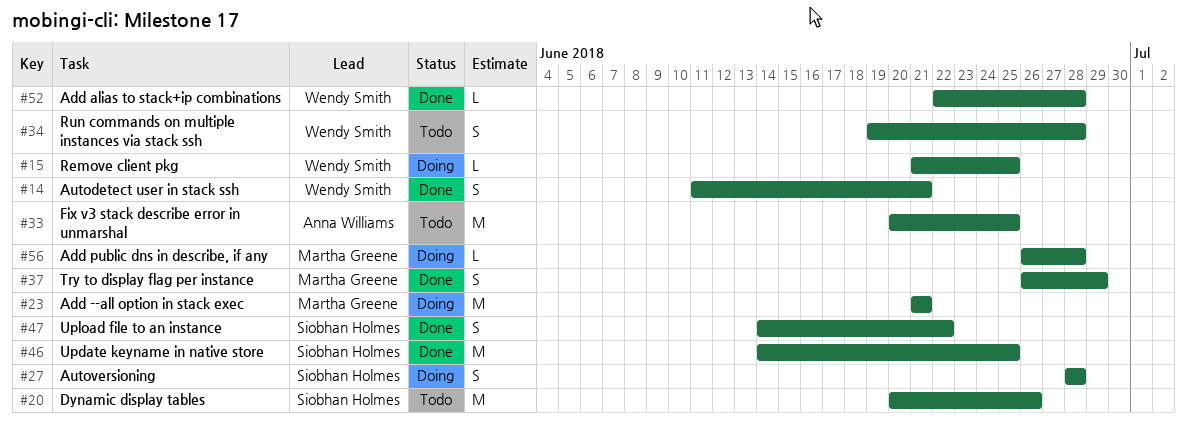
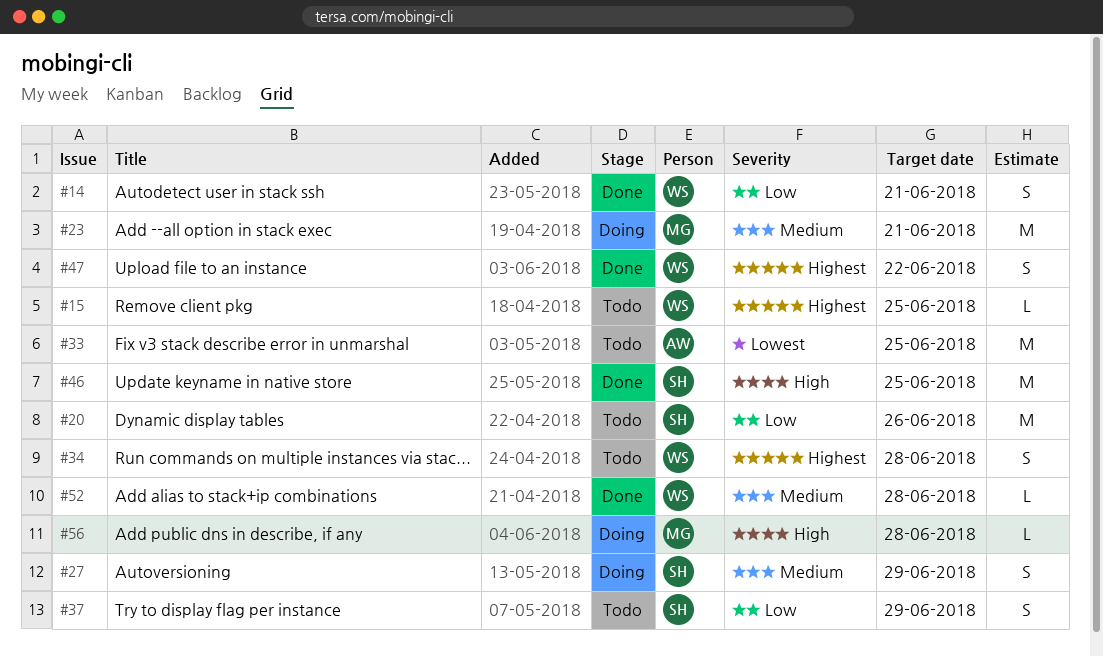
#15, status: Doing -> Todo
#27, due: Jun 28 -> Jun 29
#37, status: Done -> Todo
#37, owner: Martha Greene -> Siobhan Holmes
#47, owner: Siobhan Holmes -> Wendy Smith

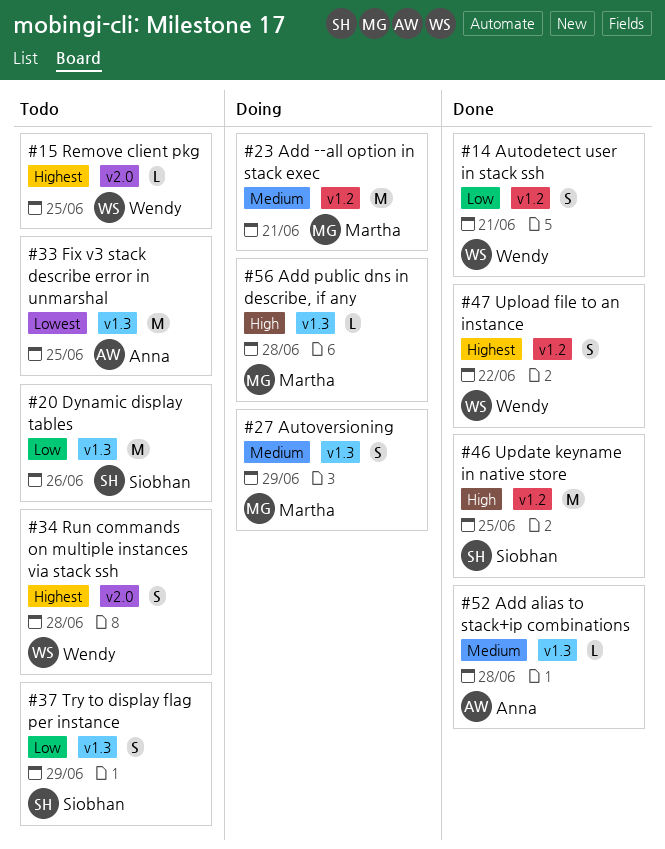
#27, owner: Siobhan -> Martha
#52, owner: Wendy -> Anna

